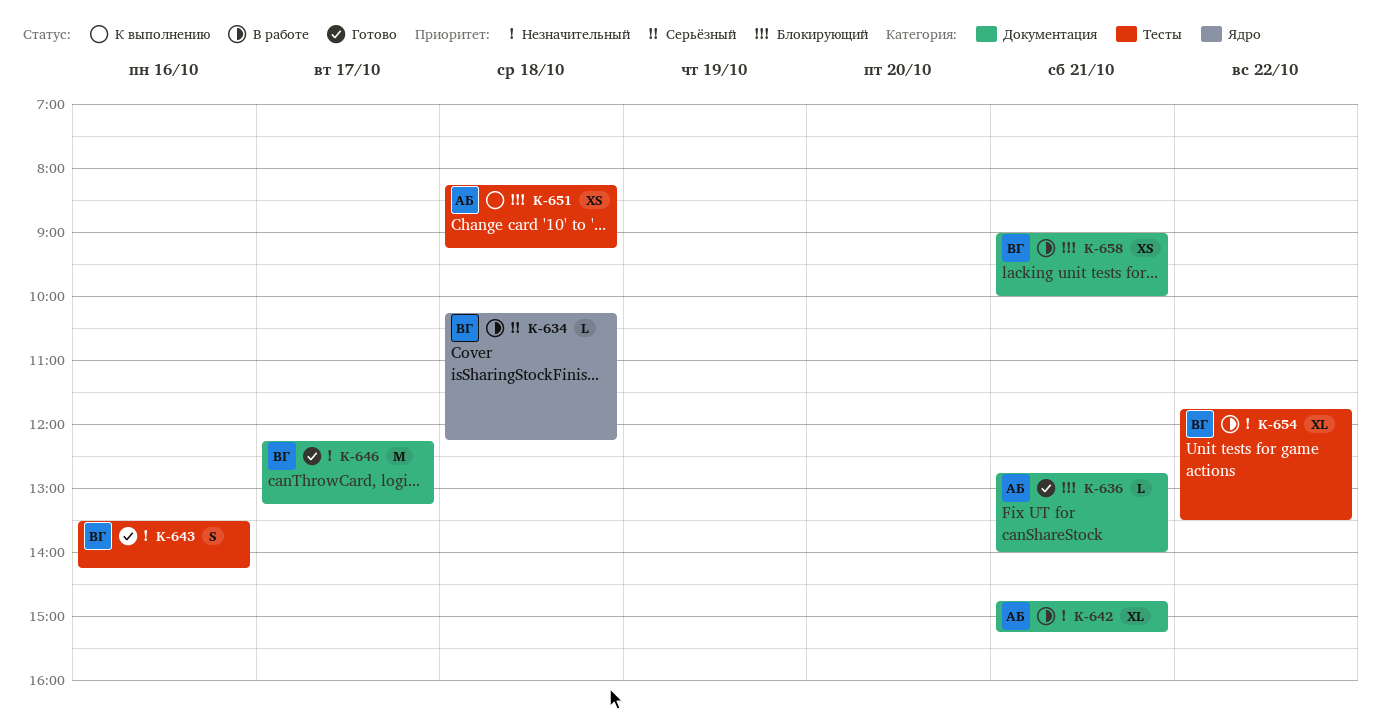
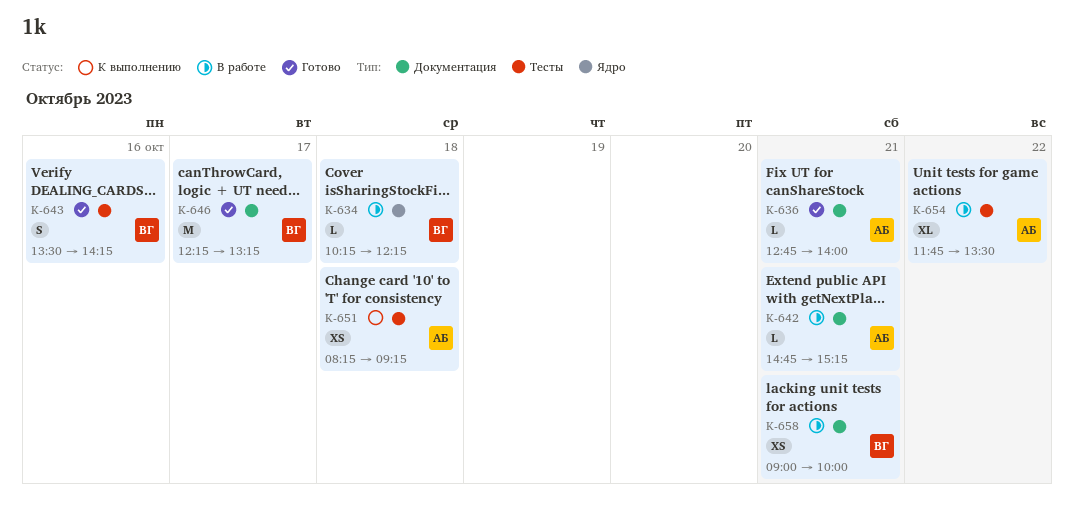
K-642, estimate: XL -> L
K-654, owner: ВГ -> АБ

